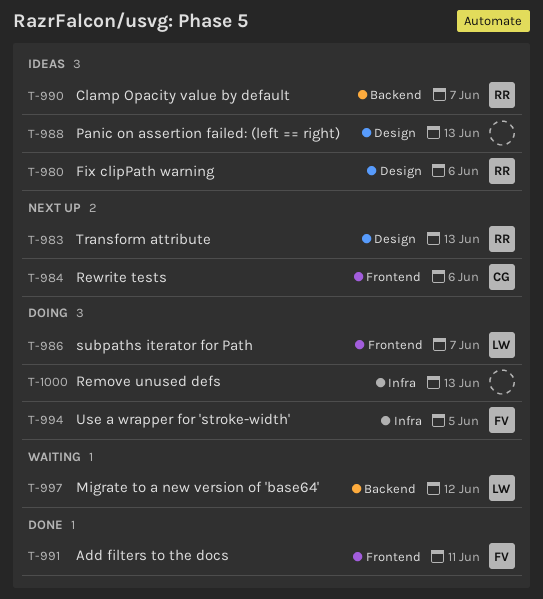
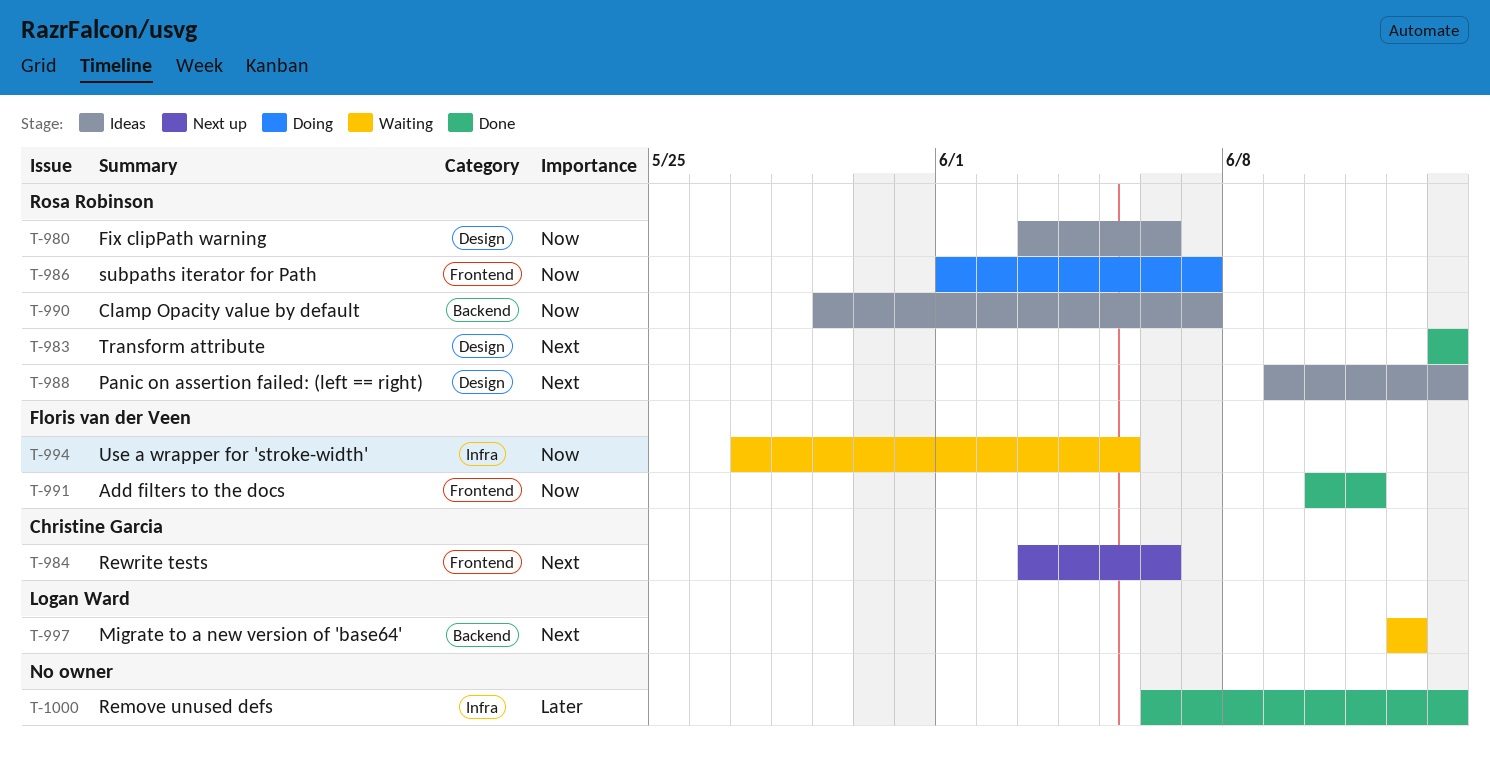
T-983, status: Next up -> Done
T-986, owner: Logan Ward -> Rosa Robinson
T-988, owner: none -> Rosa Robinson
T-994, status: Doing -> Waiting
T-1000, status: Doing -> Done

